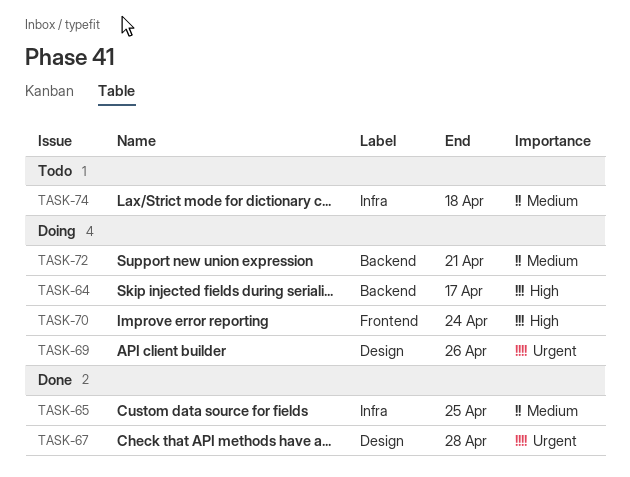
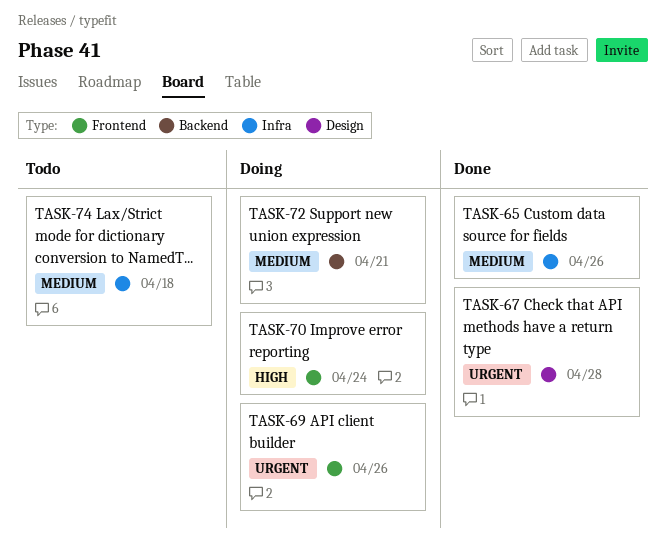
TASK-64: present -> none
TASK-65, due: Apr 25 -> Apr 26
TASK-69, label: Design -> Frontend

